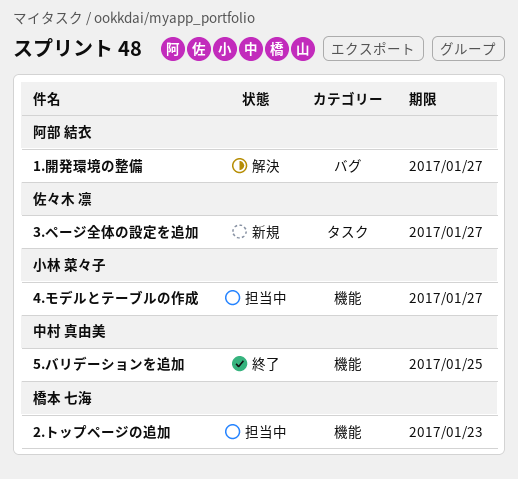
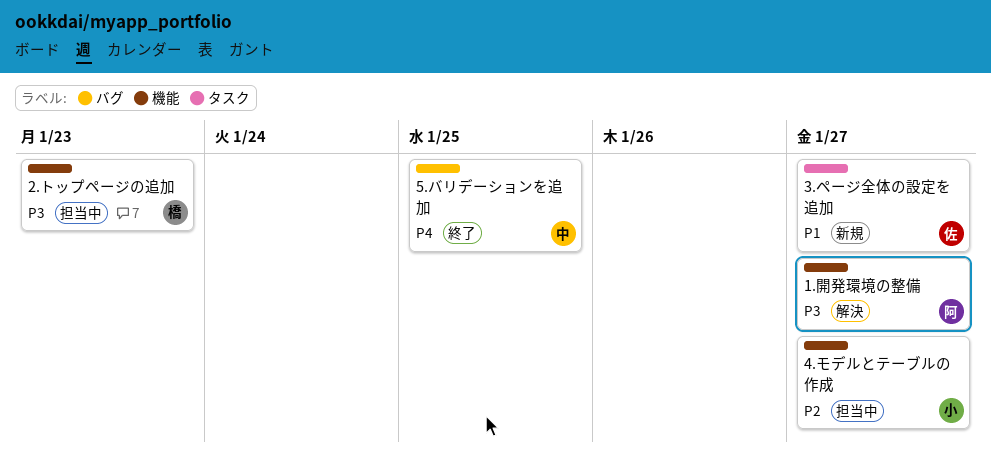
1.開発環境の整備, label: バグ -> 機能
5.バリデーションを追加, label: 機能 -> バグ

